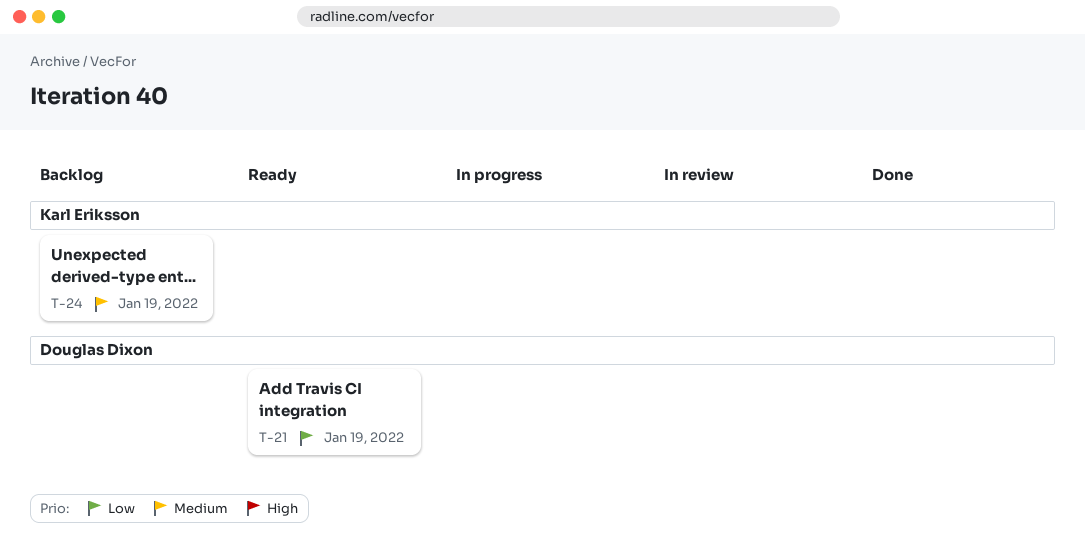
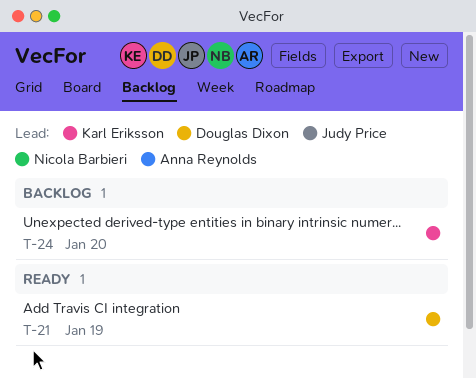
T-24, due: Jan 19 -> Jan 20

